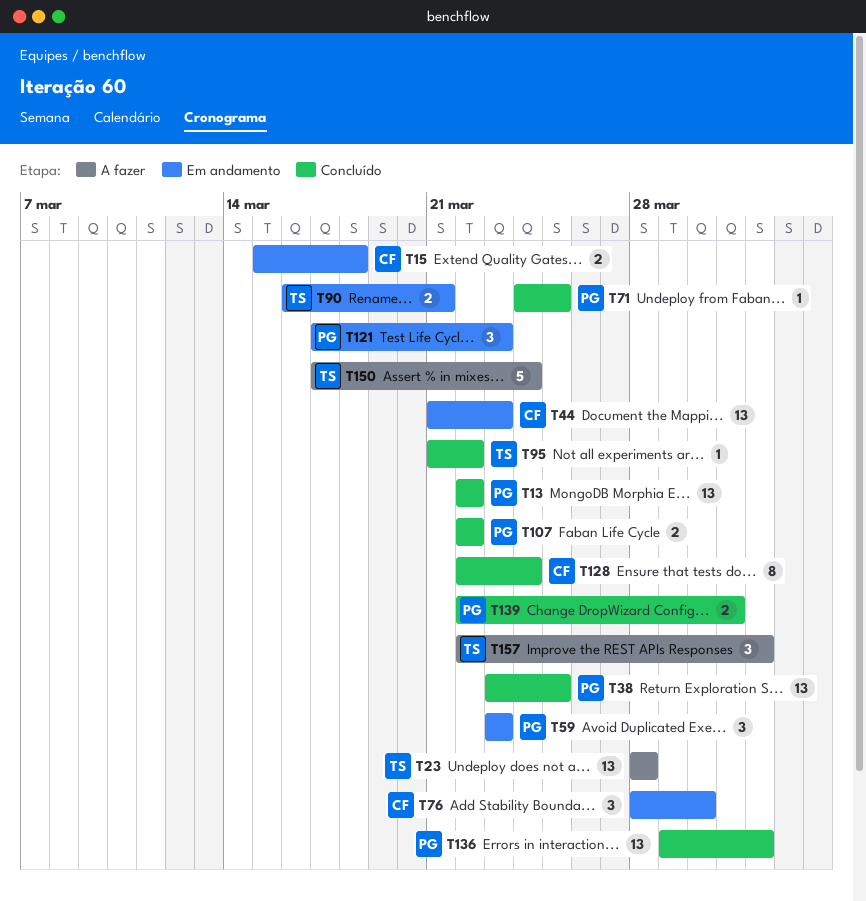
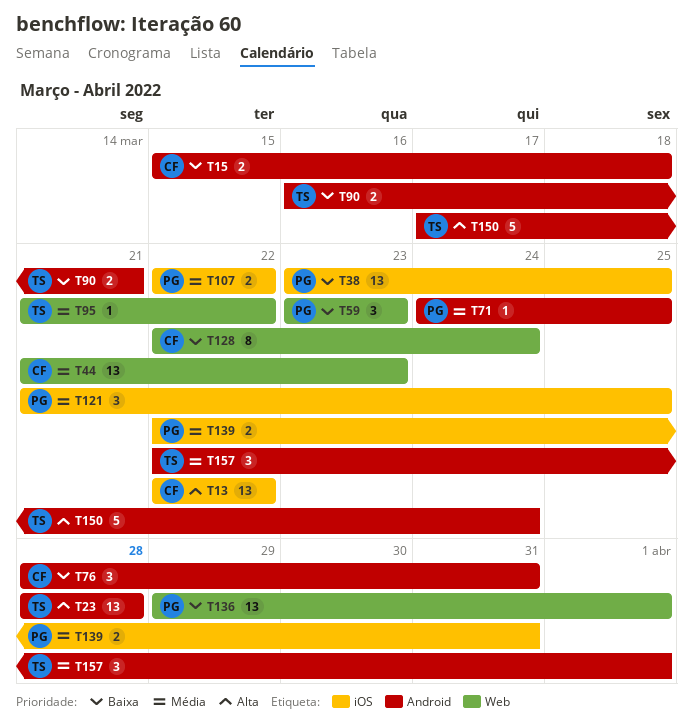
T13, owner: PG -> CF
T76, due: Mar 30 -> Mar 31
T121, start: Mar 17 -> Mar 21
T121, due: Mar 23 -> Mar 25

